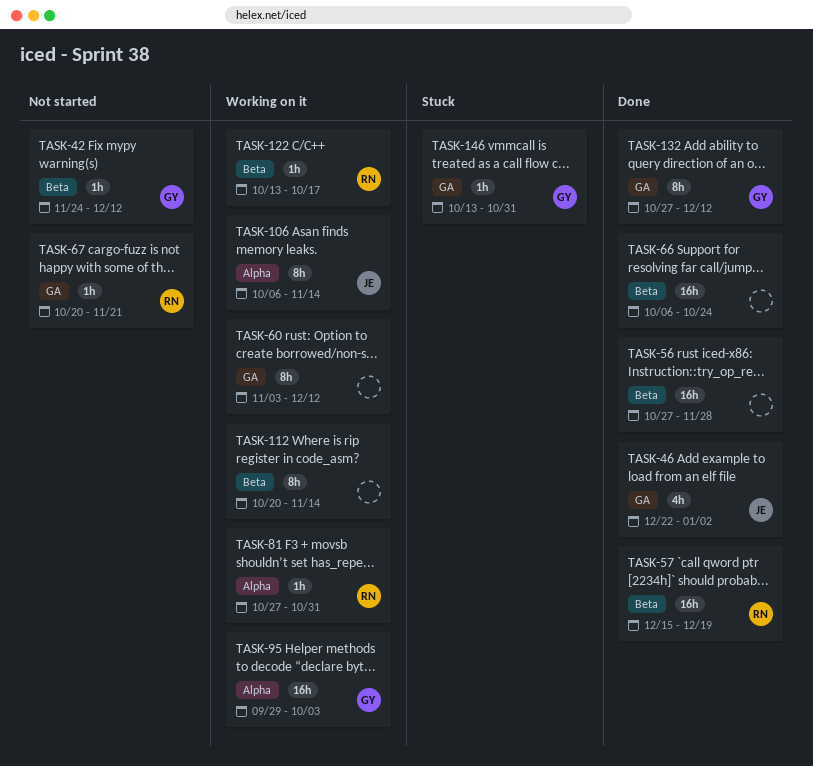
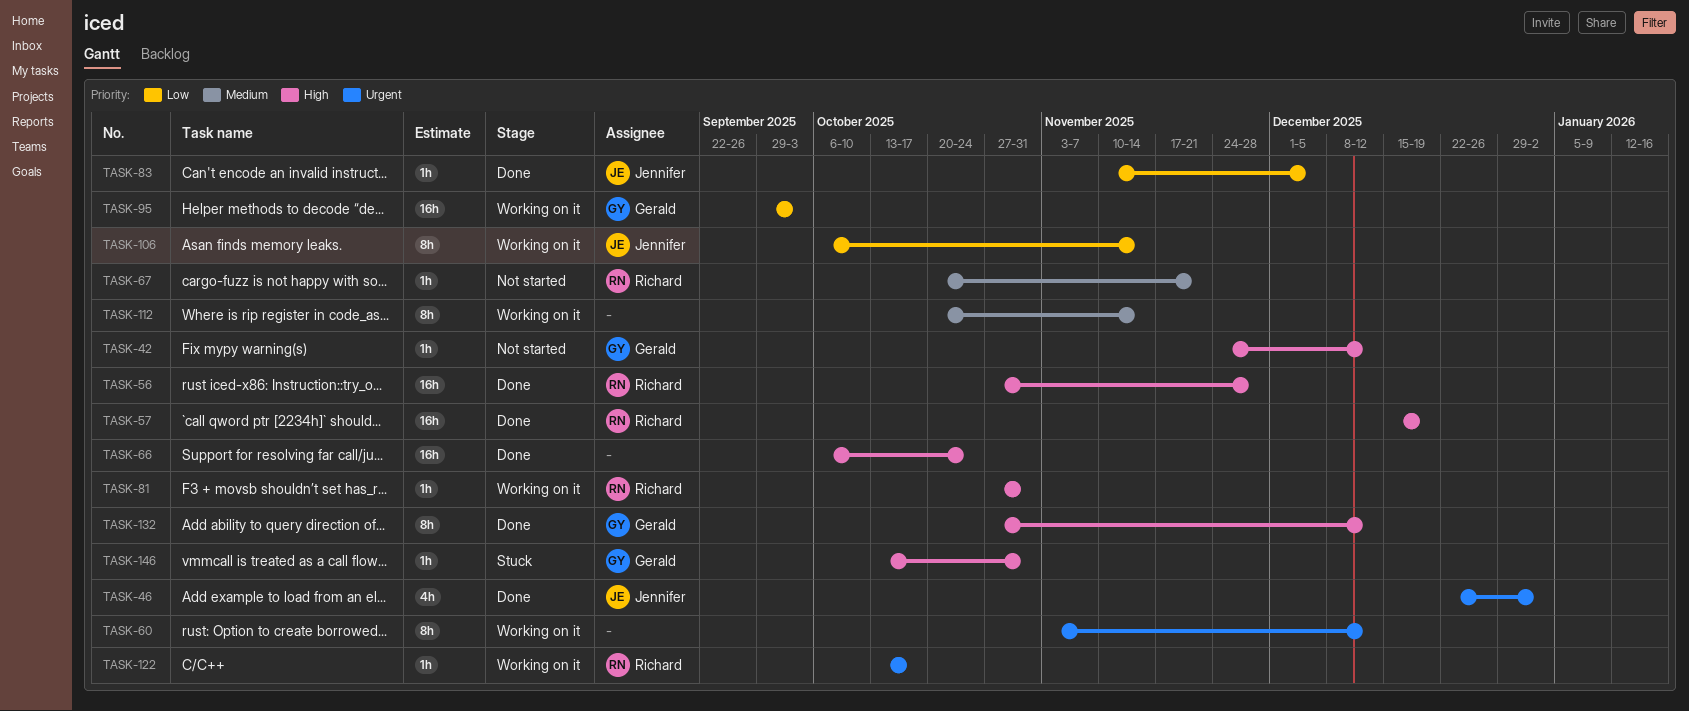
TASK-56, owner: none -> Richard
TASK-83: none -> present

